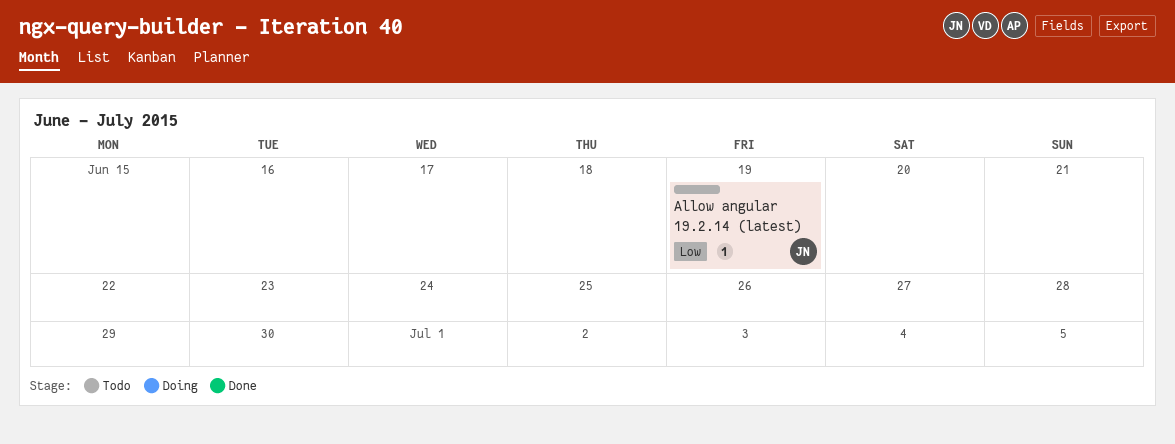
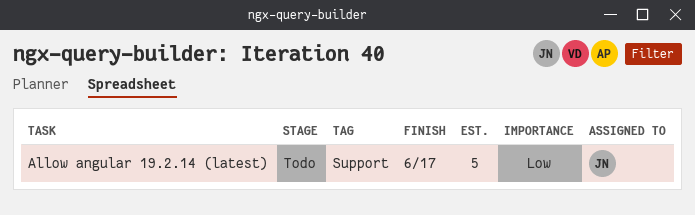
Allow angular 19.2.14 (latest), estimate: 1 -> 5
Allow angular 19.2.14 (latest), due: Jun 19 -> Jun 17

